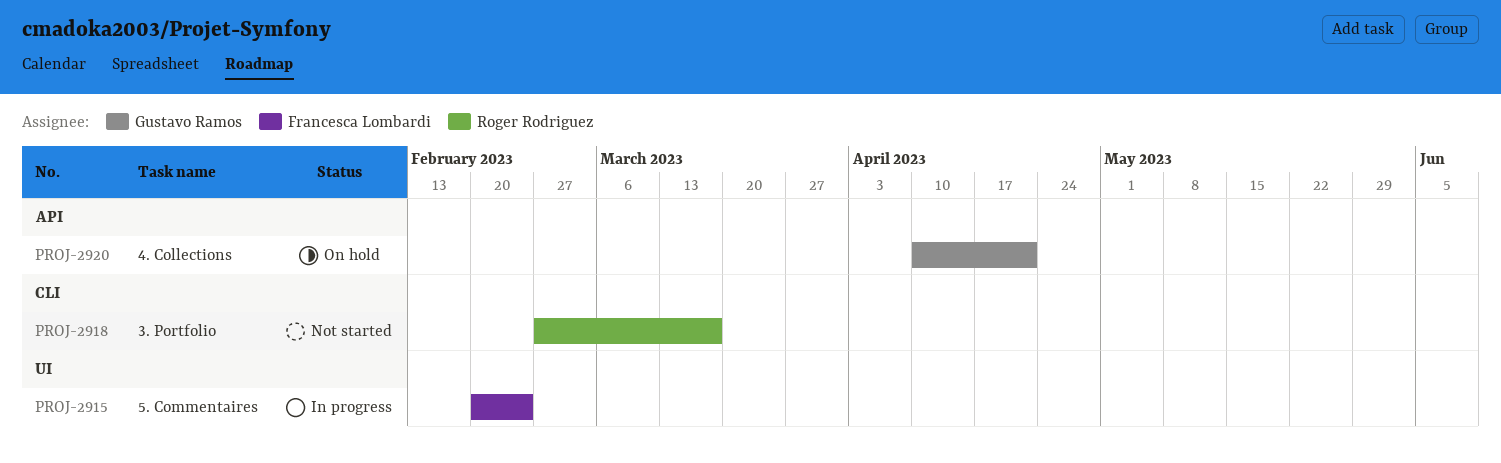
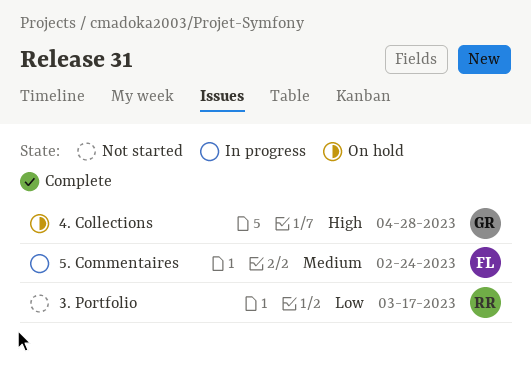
4. Collections, due: Apr 21 -> Apr 28

